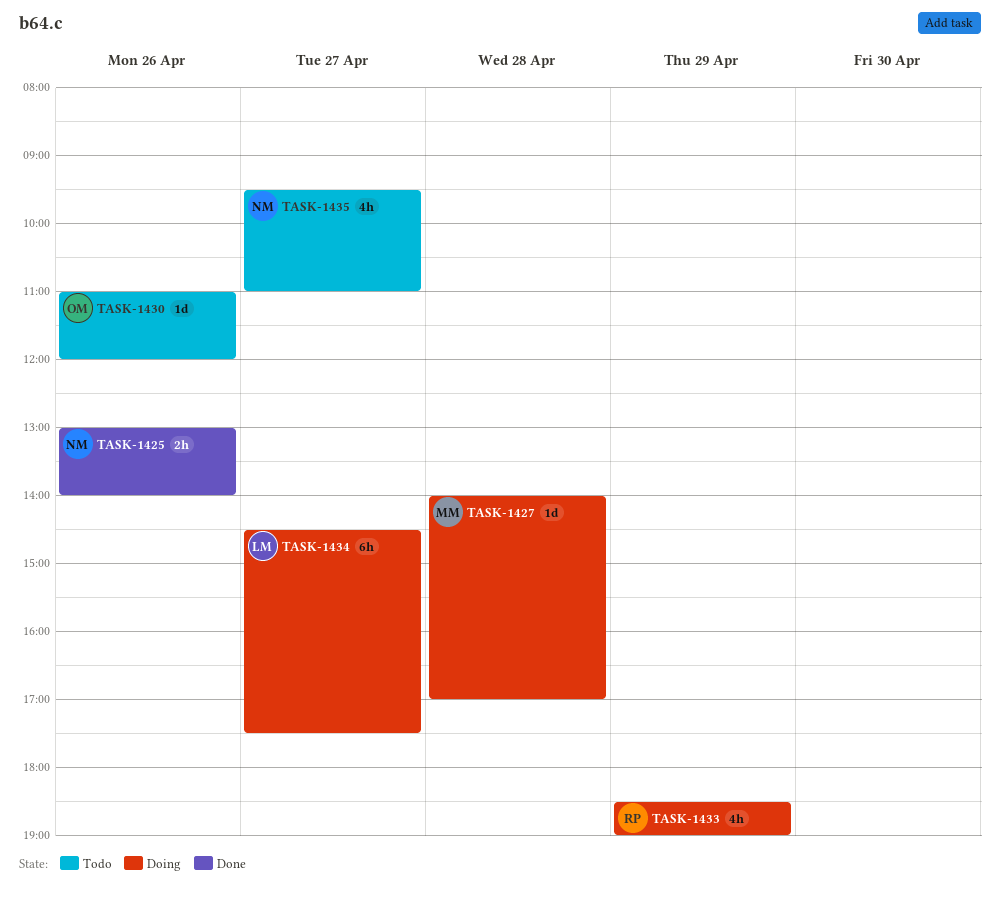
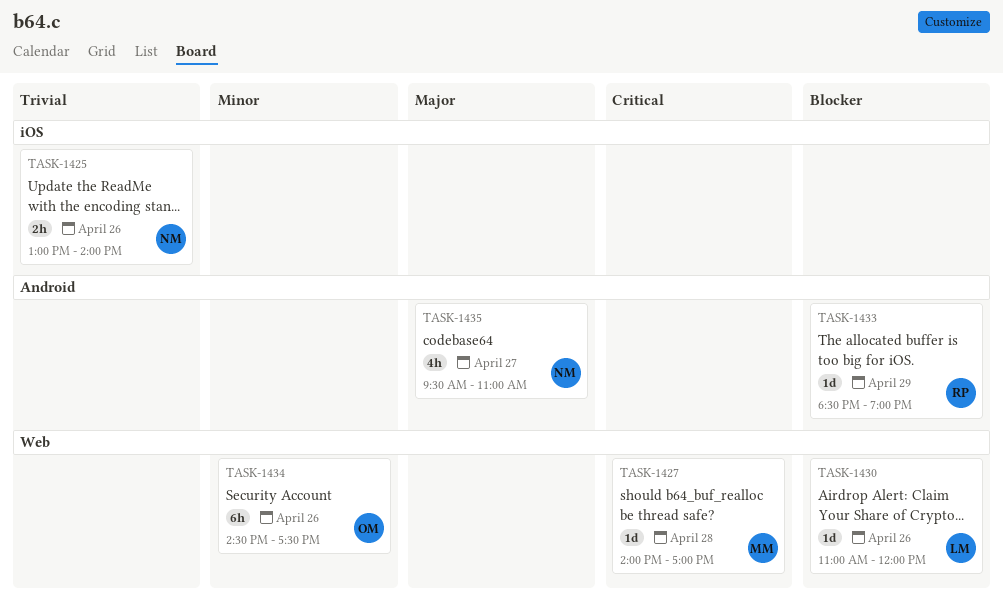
TASK-1430, owner: OM -> LM
TASK-1433, estimate: 4h -> 1d
TASK-1434, owner: LM -> OM
TASK-1434, day: Apr 27 -> Apr 26

